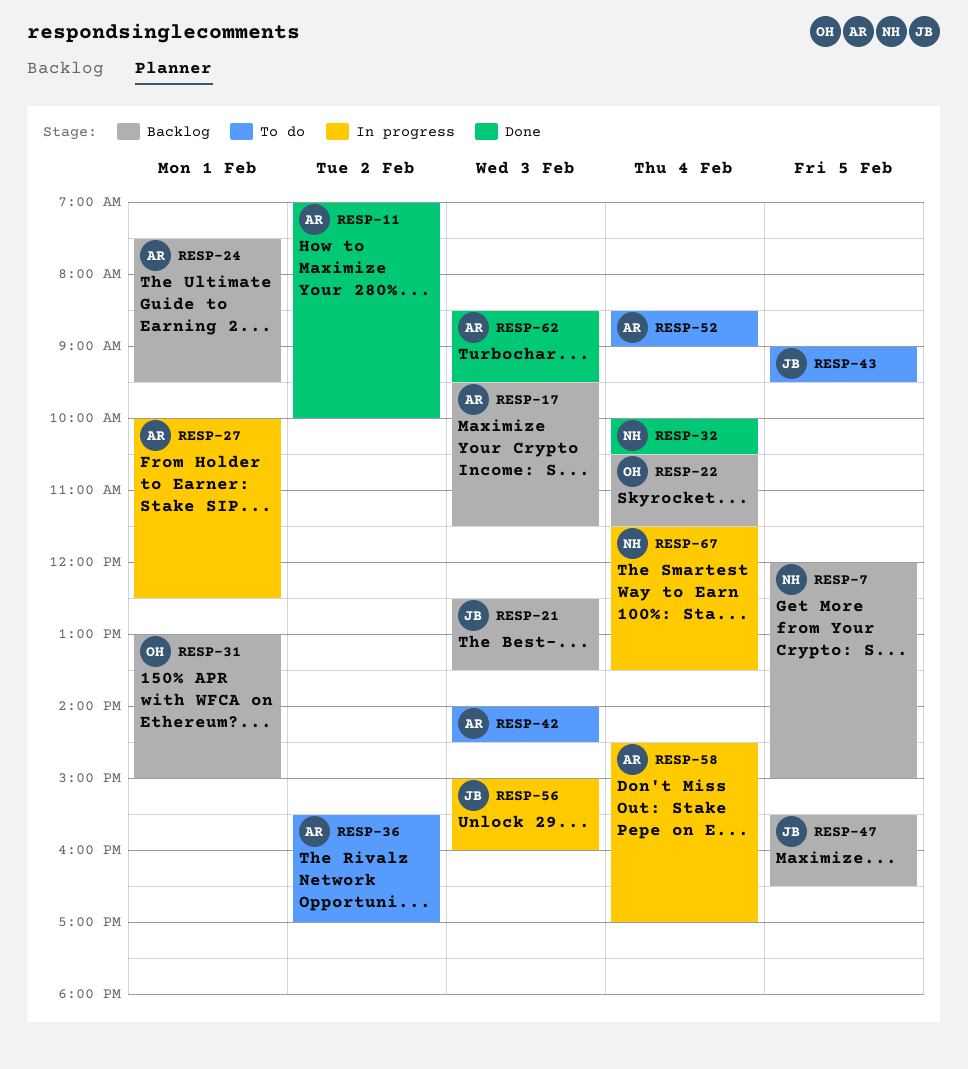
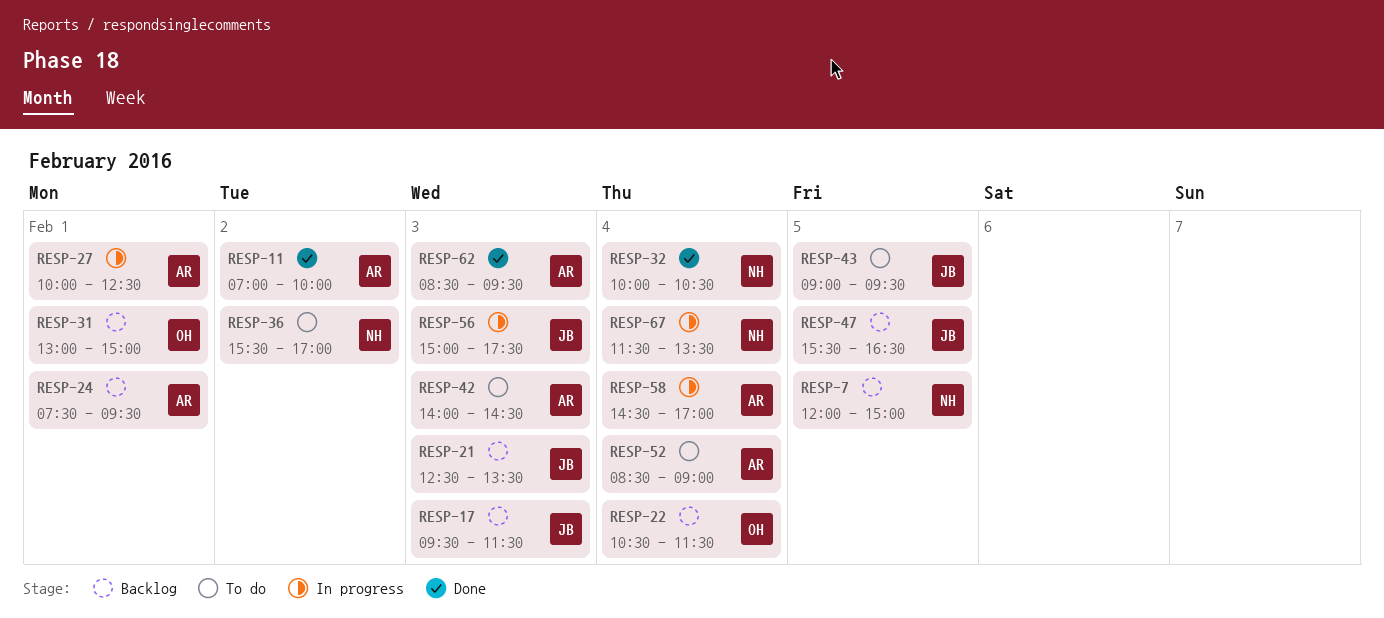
RESP-17, owner: AR -> JB
RESP-36, owner: AR -> NH
RESP-56, ends: 16:00 -> 17:30

